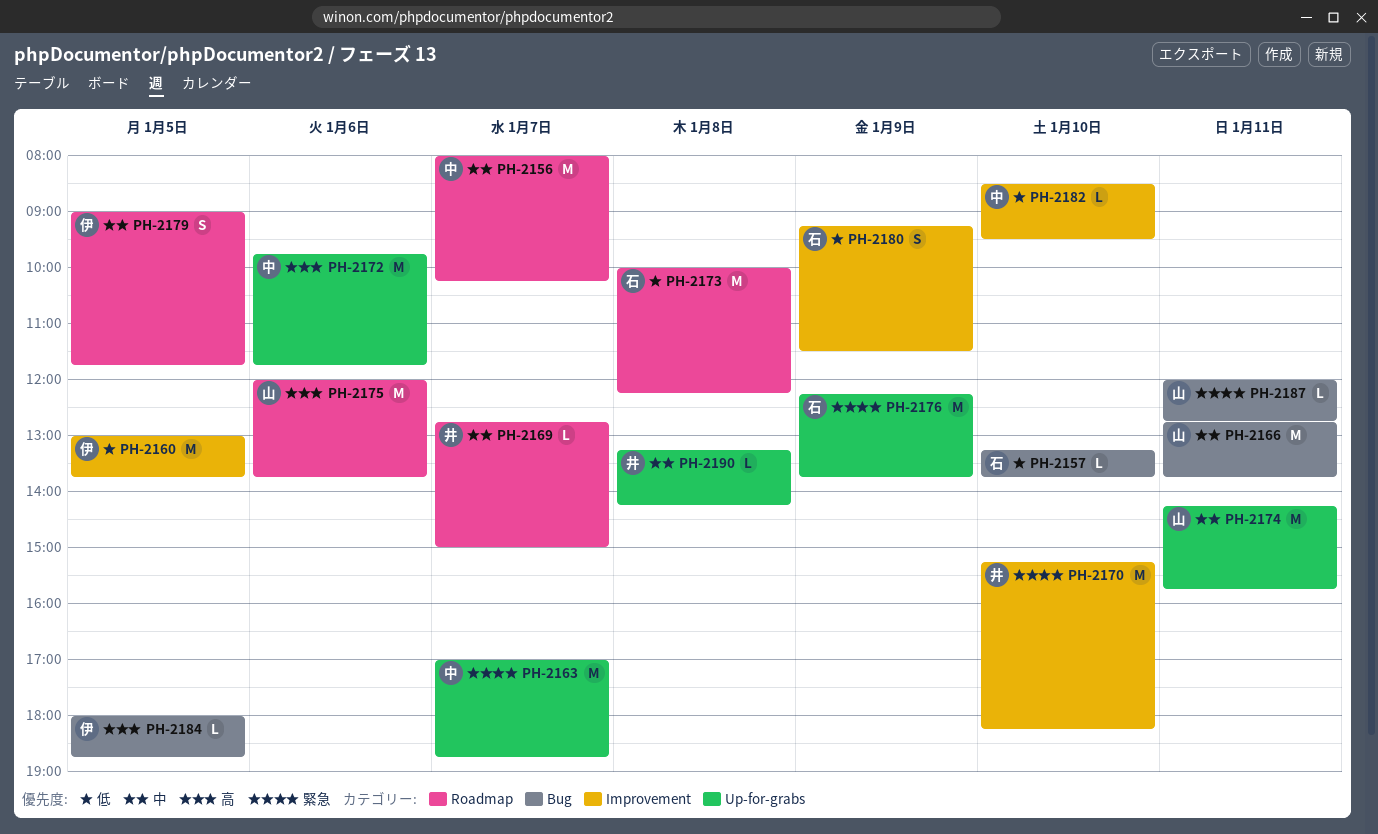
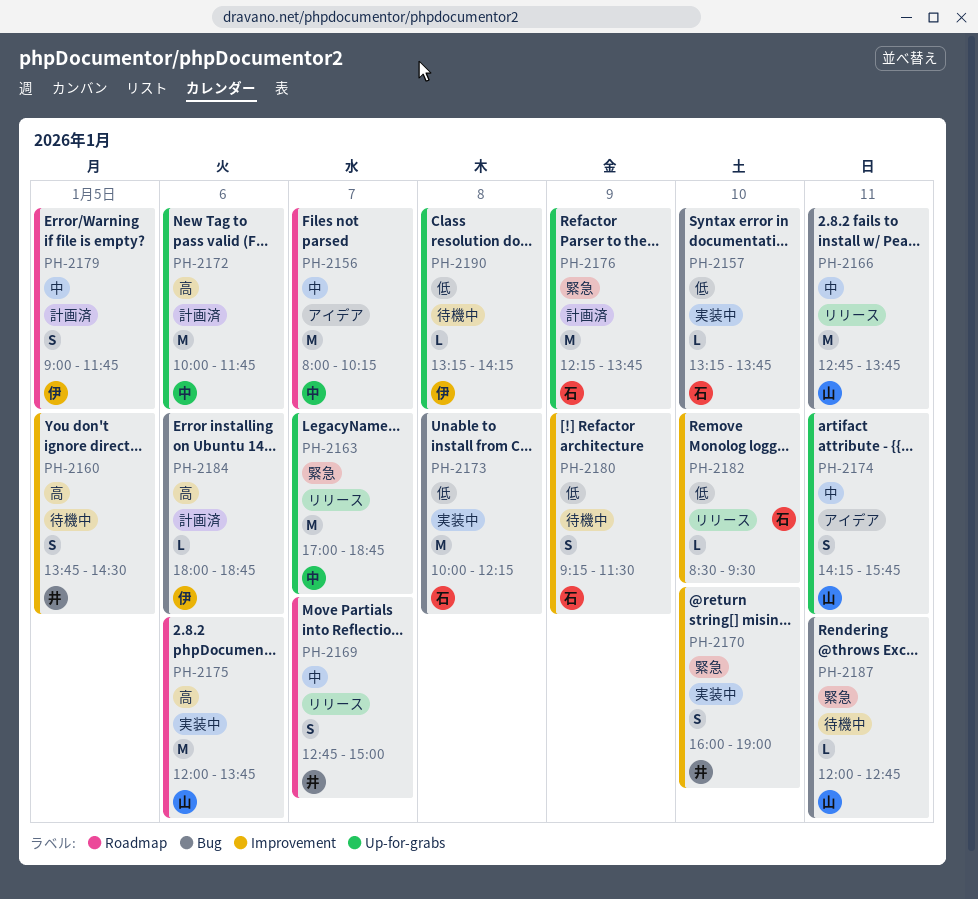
PH-2160, owner: 伊 -> 井
PH-2160, priority: 低 -> 高
PH-2160, estimate: M -> S
PH-2160, begins: 13:00 -> 13:45
PH-2160, ends: 13:45 -> 14:30
PH-2169, estimate: L -> S
PH-2170, estimate: M -> S
PH-2170, begins: 15:15 -> 16:00
PH-2170, ends: 18:15 -> 19:00
PH-2172, begins: 09:45 -> 10:00
PH-2173, label: Roadmap -> Bug
PH-2174, estimate: M -> S
PH-2182, owner: 中 -> 石
PH-2184, day: Jan 5 -> Jan 6
PH-2190, owner: 井 -> 伊
PH-2190, priority: 中 -> 低

